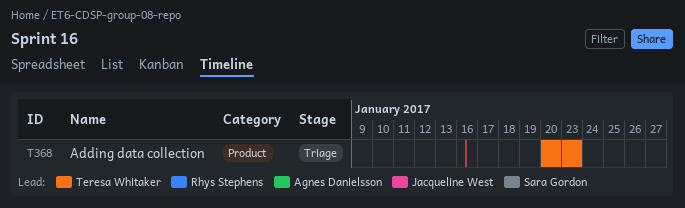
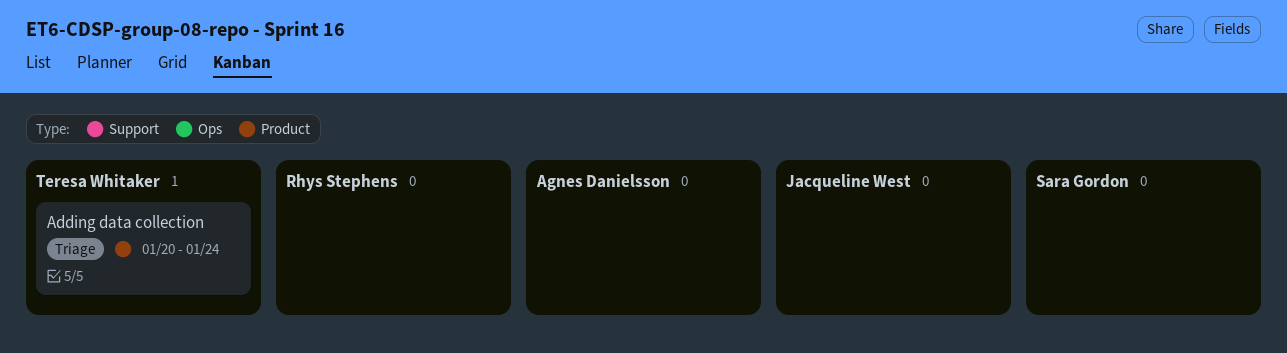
Adding data collection, due: Jan 23 -> Jan 24

